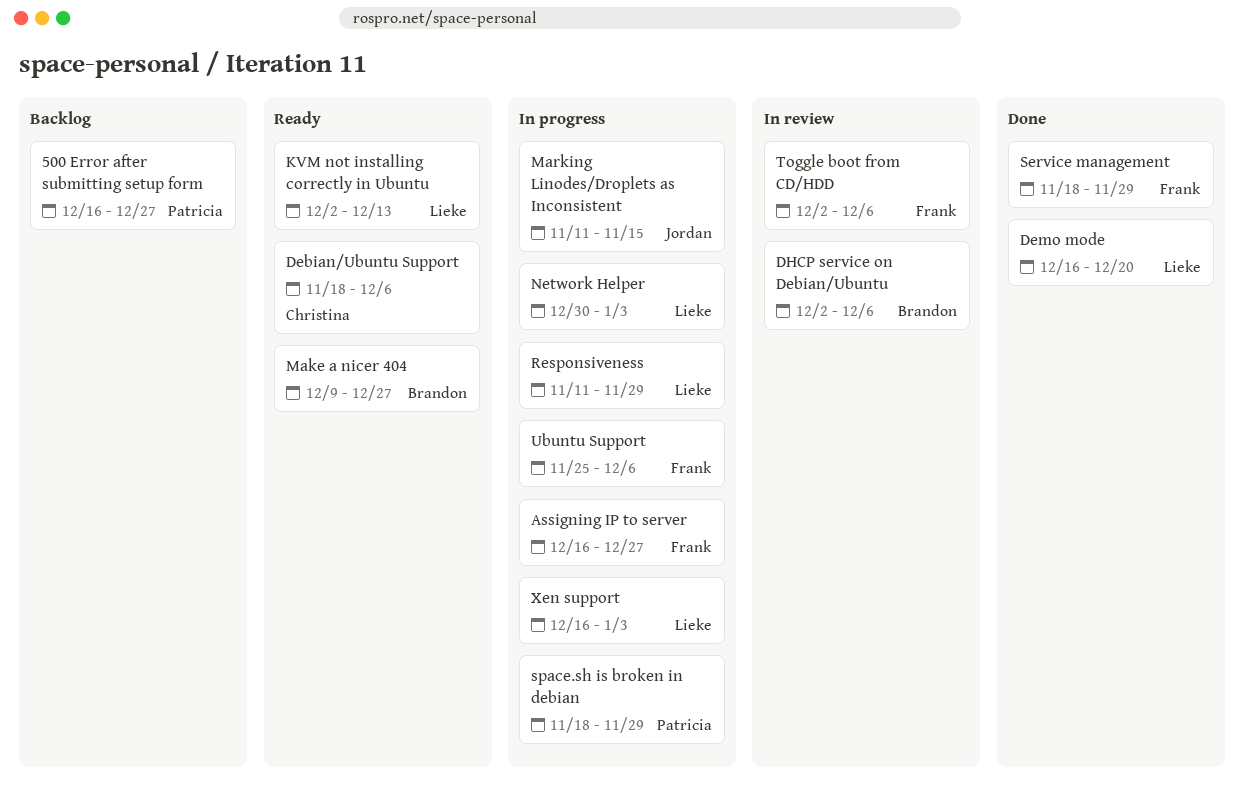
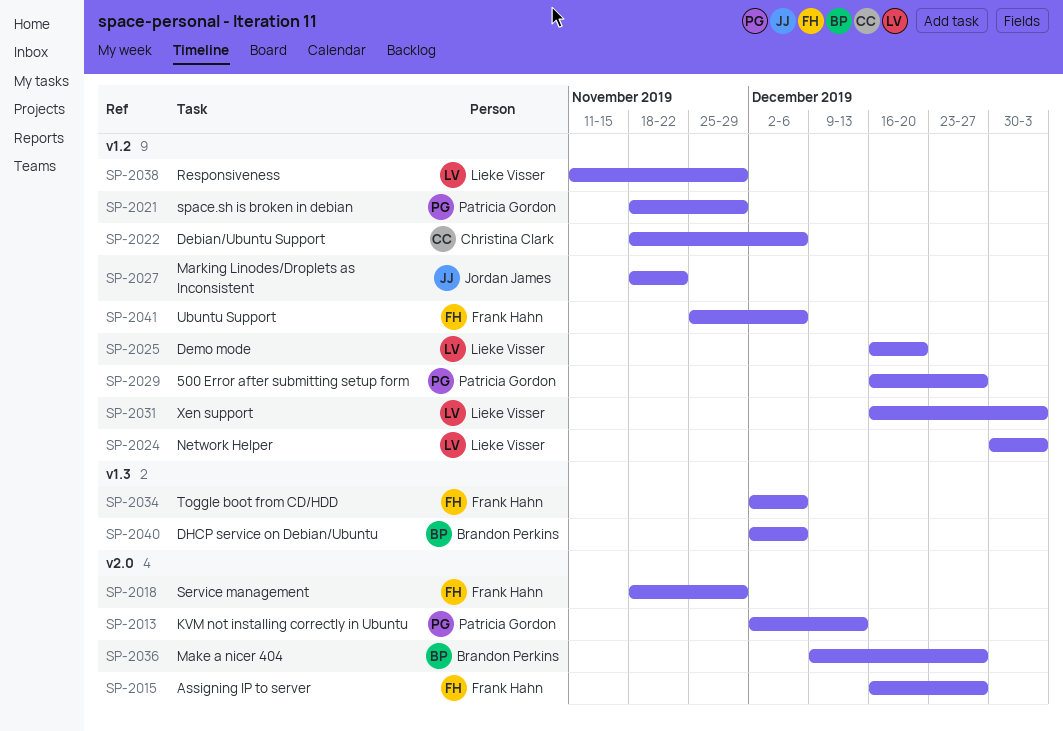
KVM not installing correctly in Ubuntu, owner: Lieke Visser -> Patricia Gordon
Marking Linodes/Droplets as Inconsistent, start: Nov 11 -> Nov 18
Marking Linodes/Droplets as Inconsistent, due: Nov 15 -> Nov 22

